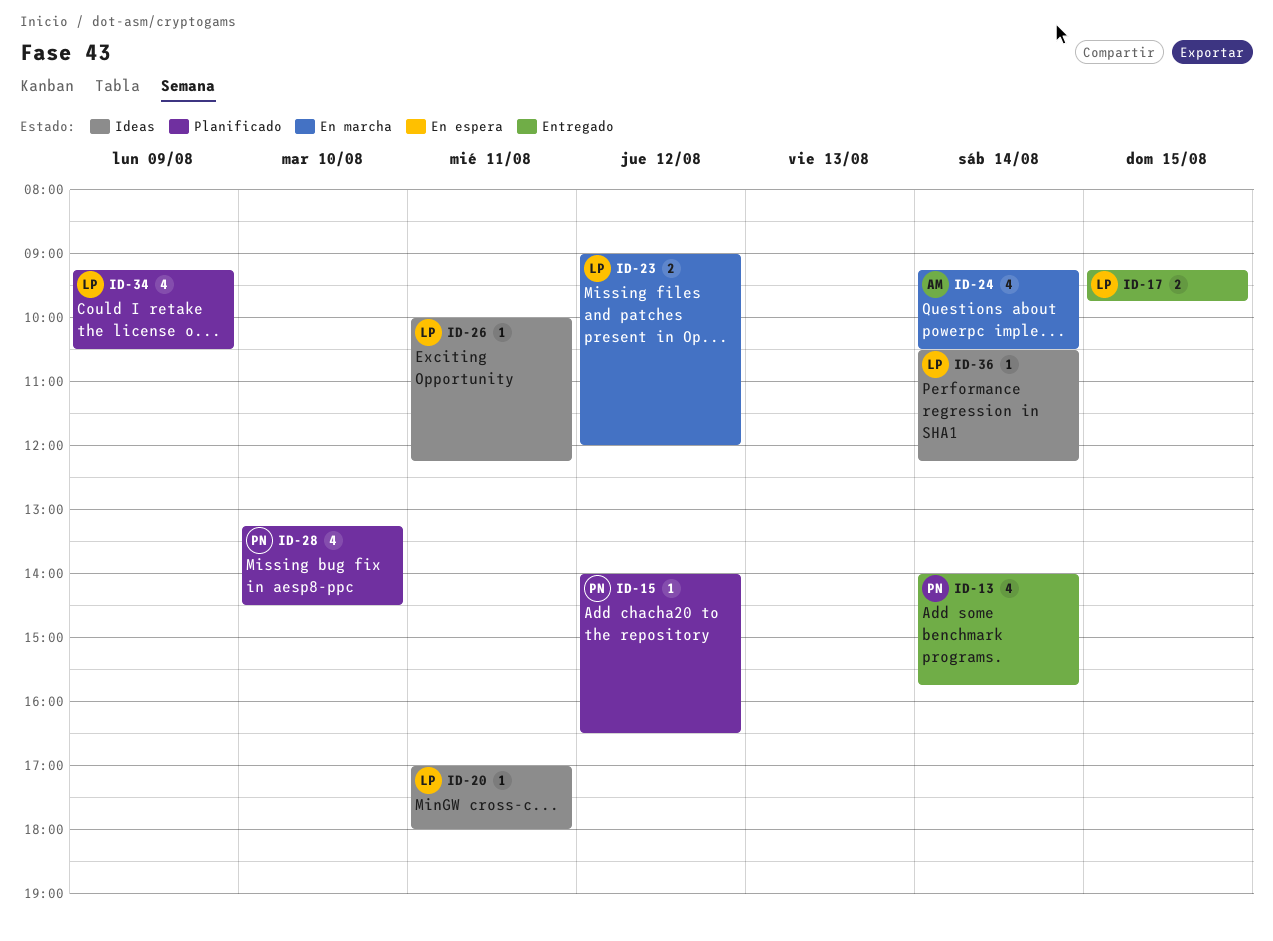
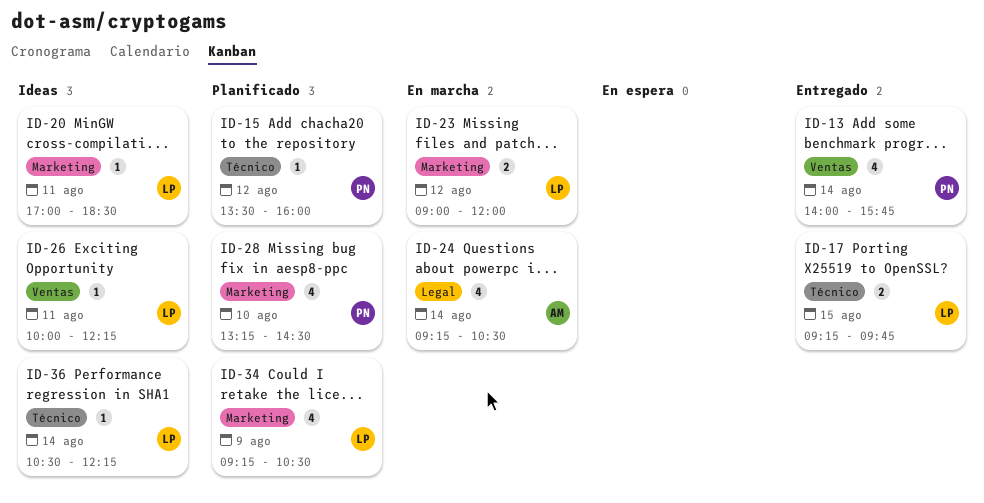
ID-15, begins: 14:00 -> 13:30
ID-15, ends: 16:30 -> 16:00
ID-20, ends: 18:00 -> 18:30

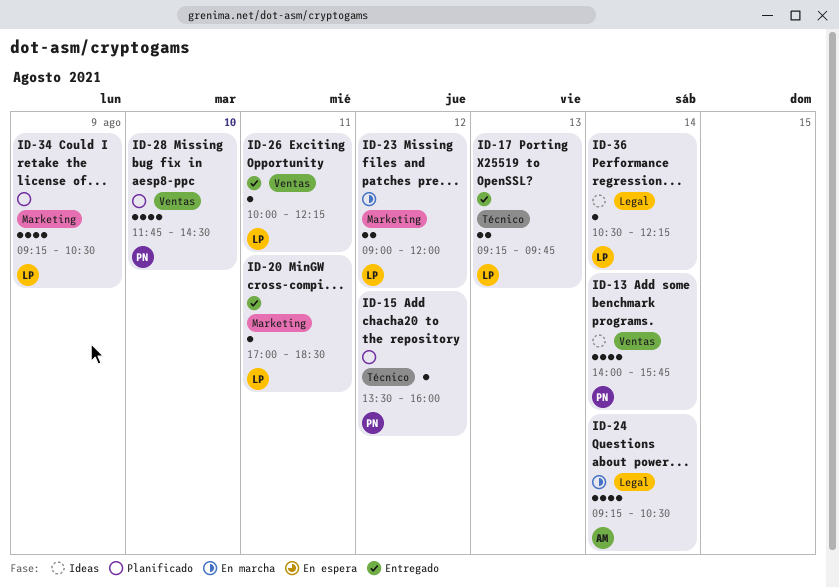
ID-13, status: Entregado -> Ideas
ID-17, day: Aug 15 -> Aug 13
ID-20, status: Ideas -> Entregado
ID-26, status: Ideas -> Entregado
ID-28, label: Marketing -> Ventas
ID-28, begins: 13:15 -> 11:45
ID-36, label: Técnico -> Legal

